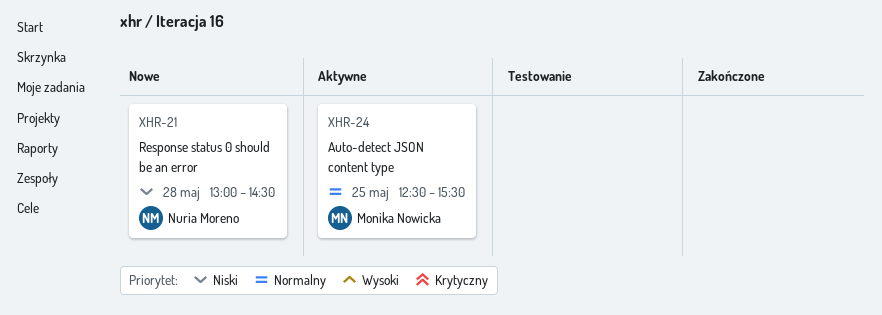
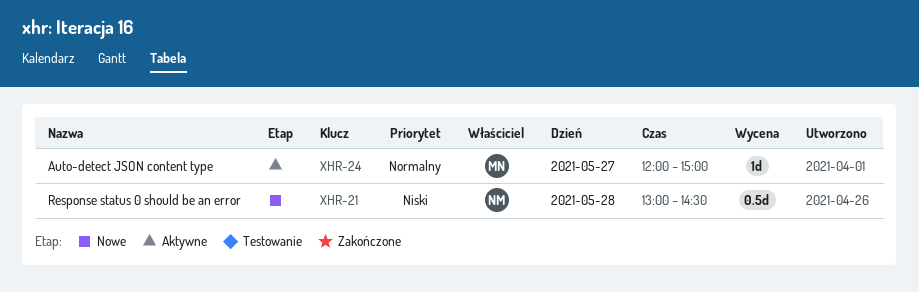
XHR-24, day: May 25 -> May 27
XHR-24, begins: 12:30 -> 12:00
XHR-24, ends: 15:30 -> 15:00

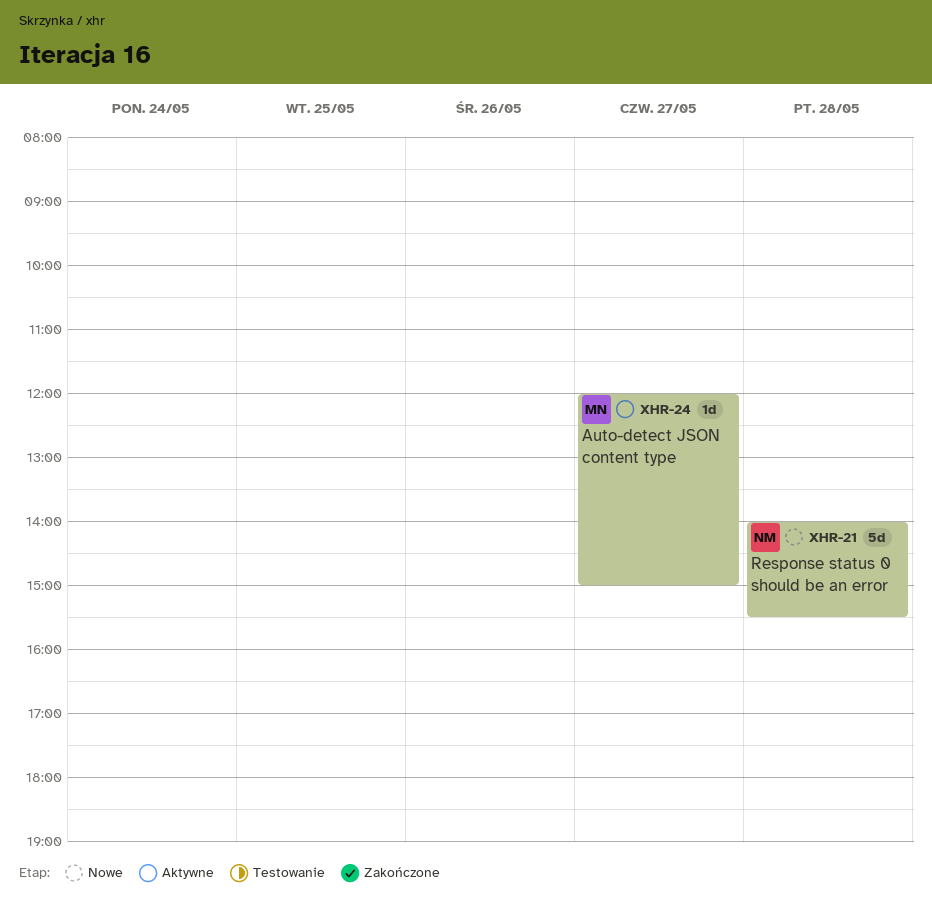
XHR-21, estimate: 0.5d -> 5d
XHR-21, begins: 13:00 -> 14:00
XHR-21, ends: 14:30 -> 15:30

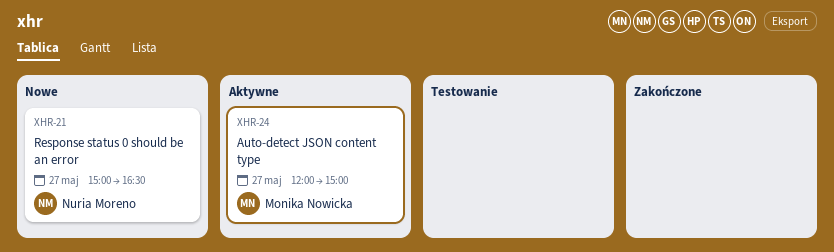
XHR-21, day: May 28 -> May 27
XHR-21, begins: 14:00 -> 15:00
XHR-21, ends: 15:30 -> 16:30

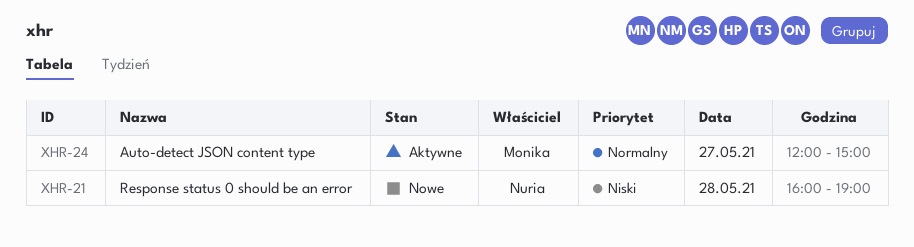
XHR-21, day: May 27 -> May 28
XHR-21, begins: 15:00 -> 16:00
XHR-21, ends: 16:30 -> 19:00

